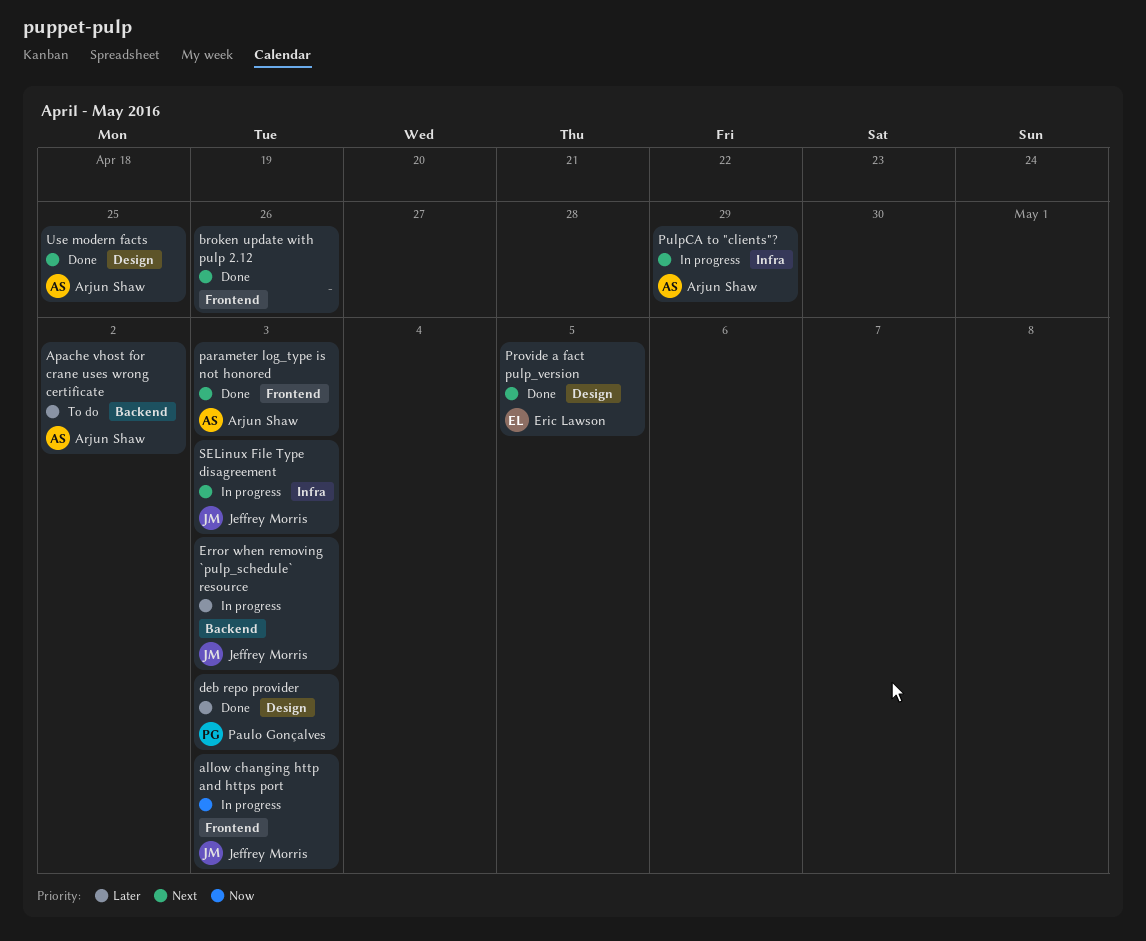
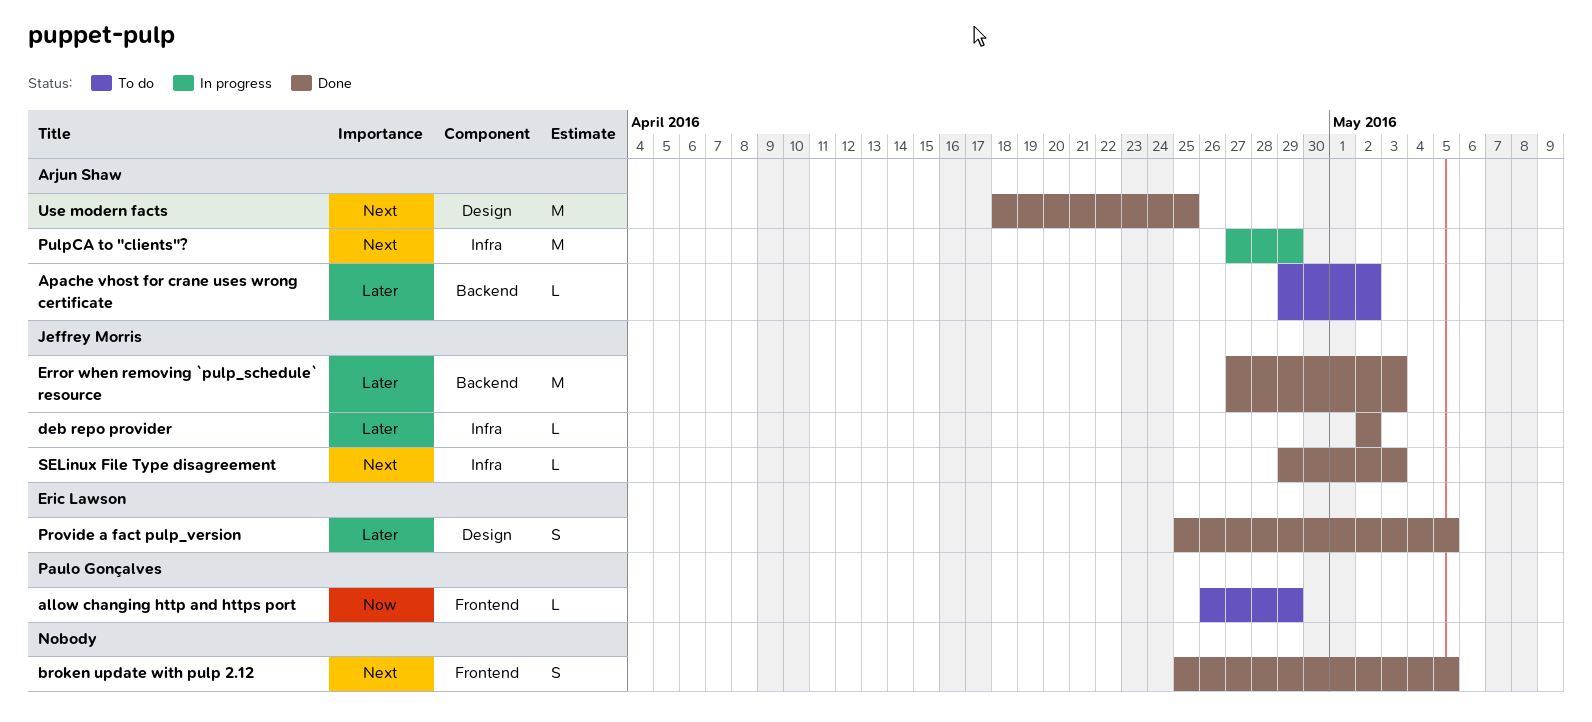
allow changing http and https port, status: In progress -> To do
allow changing http and https port, owner: Jeffrey Morris -> Paulo Gonçalves
allow changing http and https port, due: May 3 -> Apr 29
broken update with pulp 2.12, due: Apr 26 -> May 5
deb repo provider, owner: Paulo Gonçalves -> Jeffrey Morris
deb repo provider, label: Design -> Infra
deb repo provider, due: May 3 -> May 2
Error when removing `pulp_schedule` resource, status: In progress -> Done
parameter log_type is not honored: present -> none
Provide a fact pulp_version, priority: Next -> Later
SELinux File Type disagreement, status: In progress -> Done

